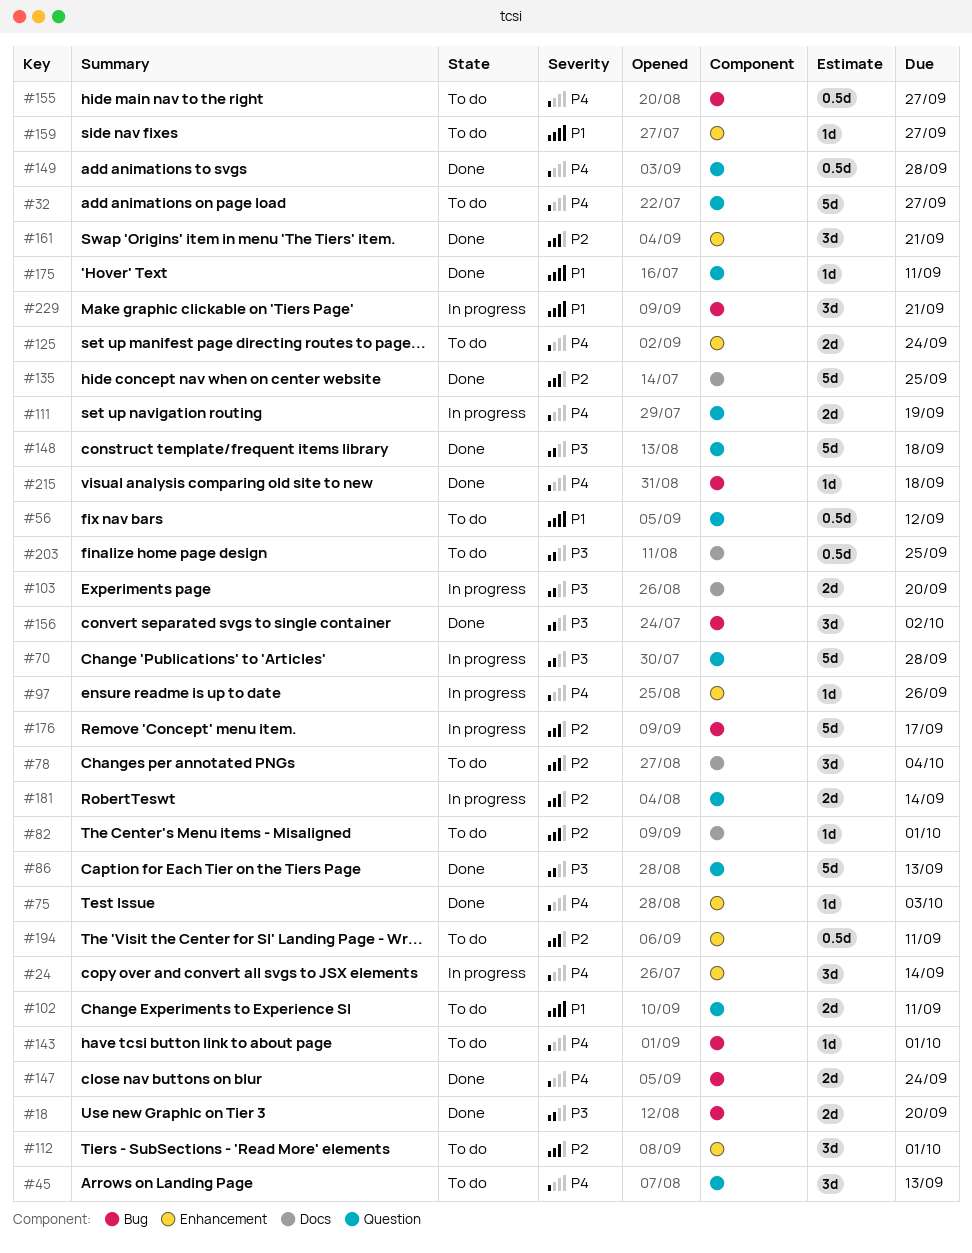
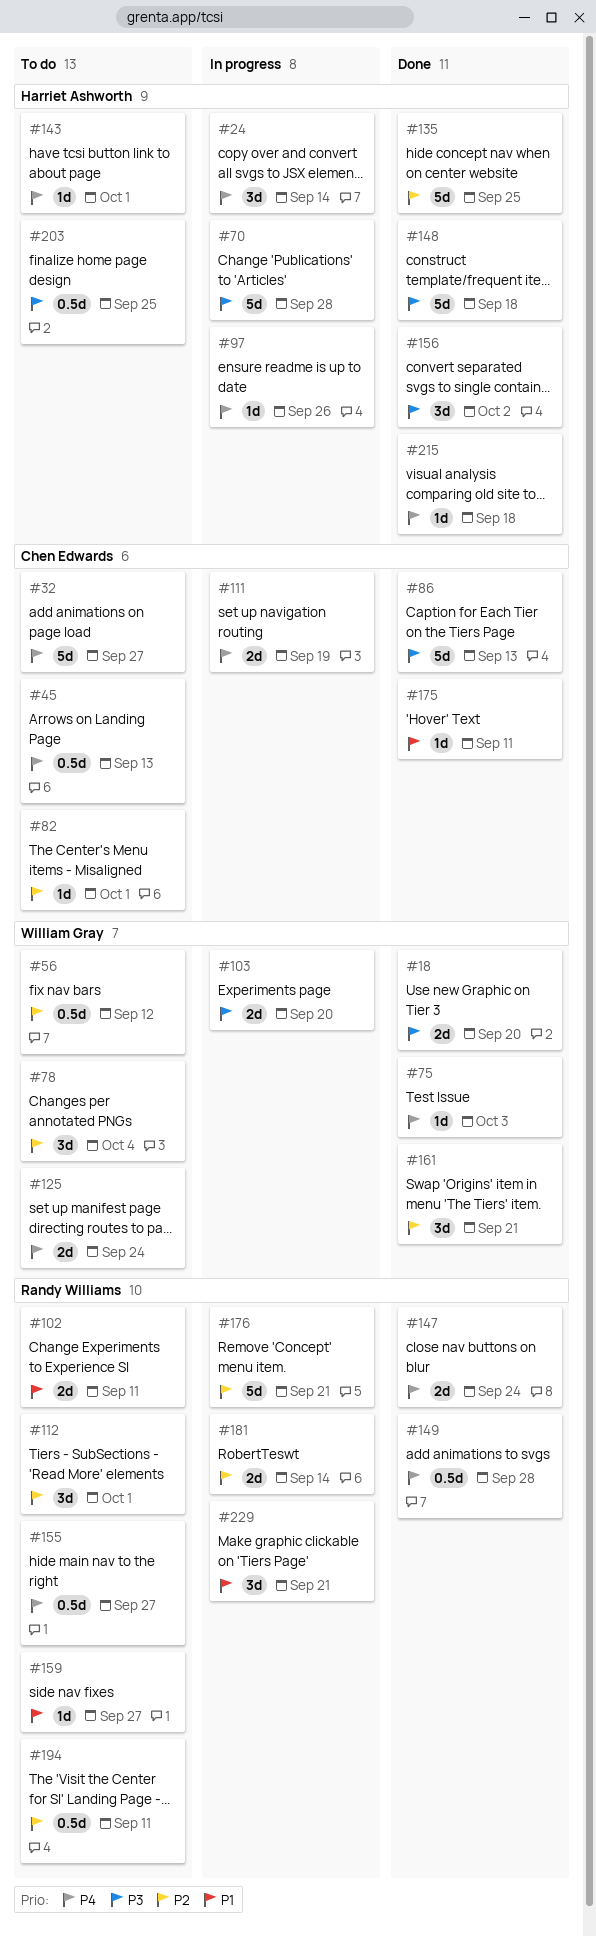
#45, estimate: 3d -> 0.5d
#56, priority: P1 -> P2
#176, due: Sep 17 -> Sep 21

